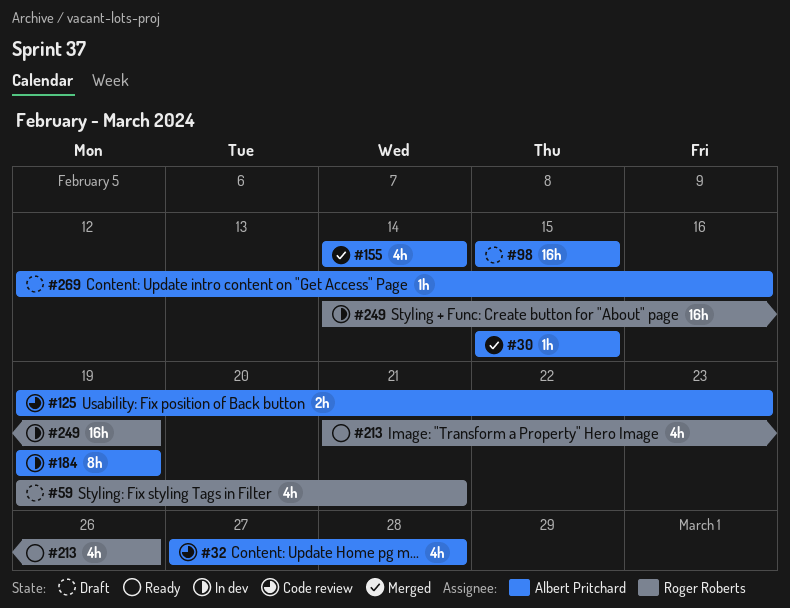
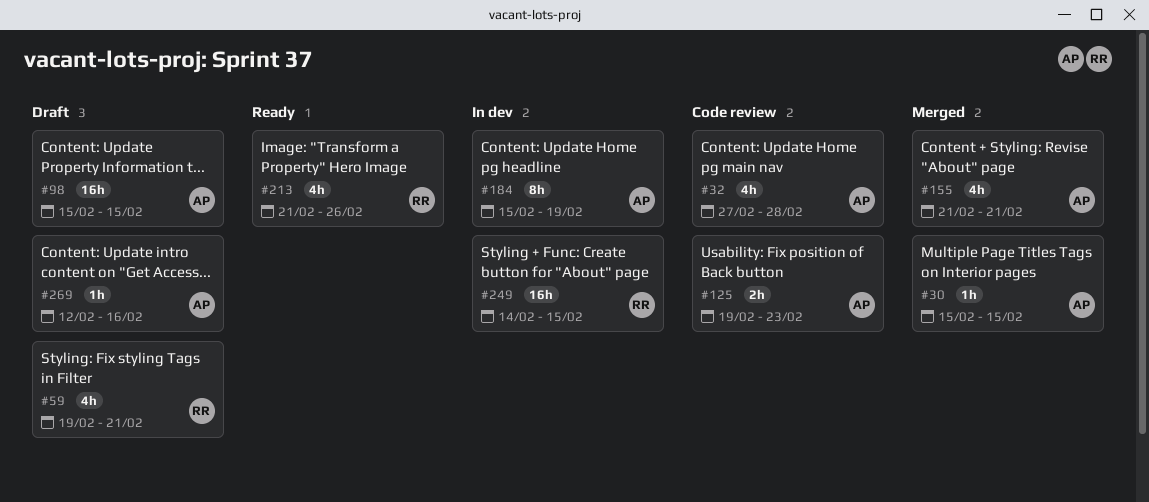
#155, start: Feb 14 -> Feb 21
#155, due: Feb 14 -> Feb 21
#184, start: Feb 19 -> Feb 15
#249, due: Feb 19 -> Feb 15

